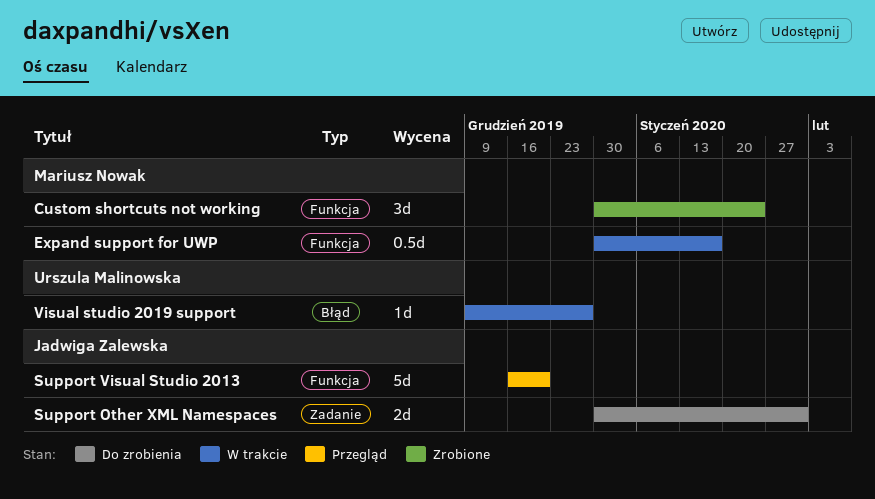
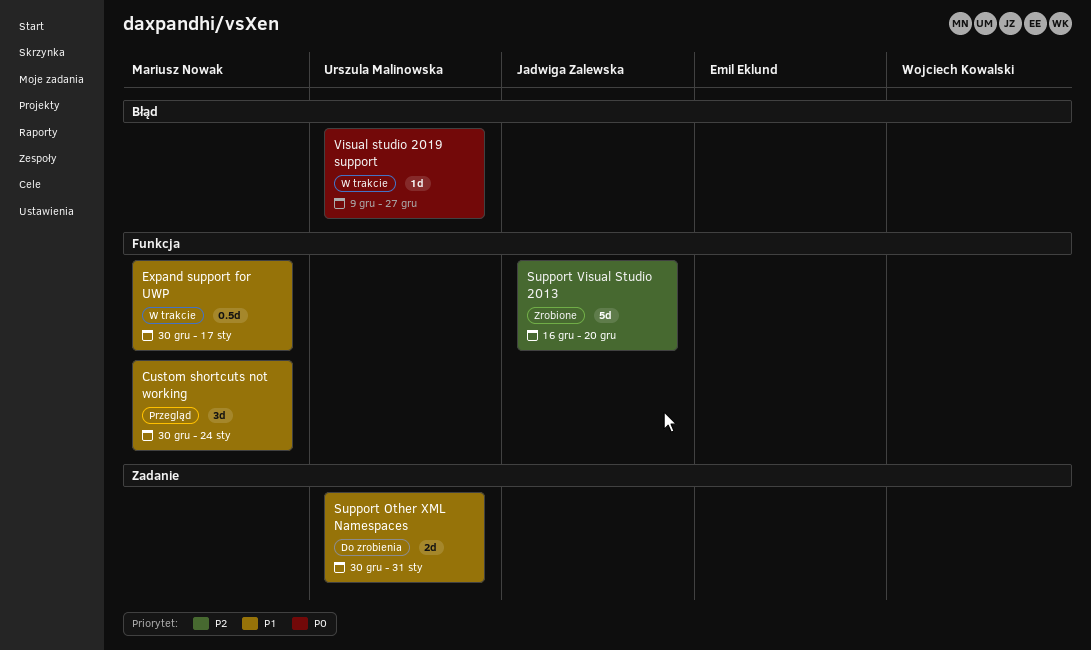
Custom shortcuts not working, status: Zrobione -> Przegląd
Support Other XML Namespaces, owner: Jadwiga Zalewska -> Urszula Malinowska
Support Visual Studio 2013, status: Przegląd -> Zrobione

